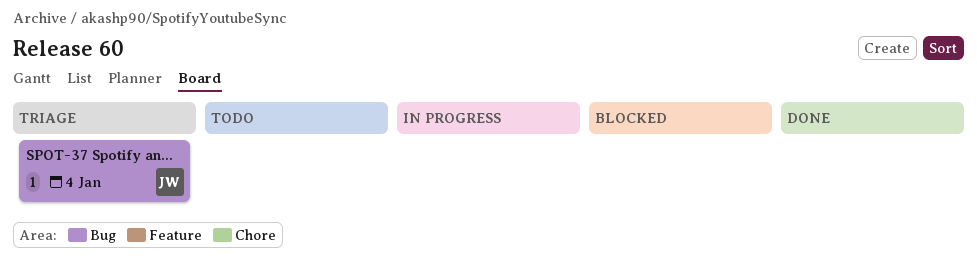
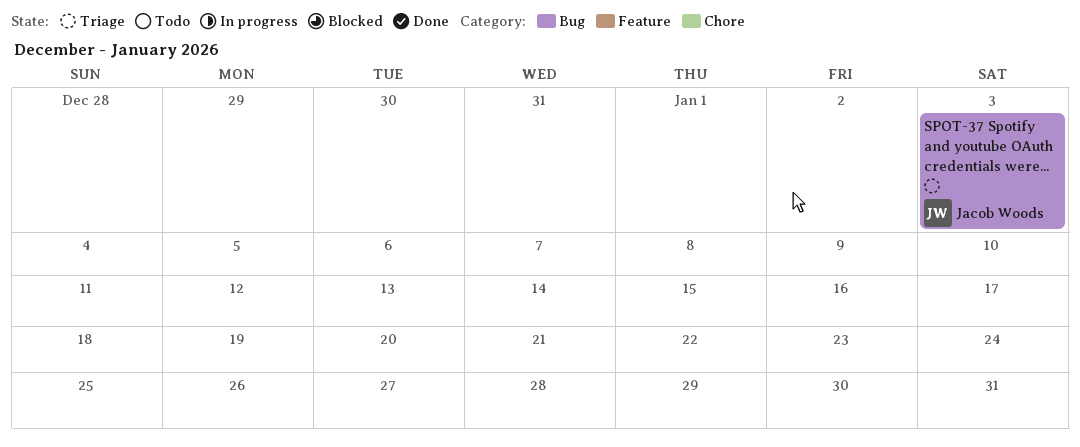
SPOT-37, due: Jan 4 -> Jan 3

